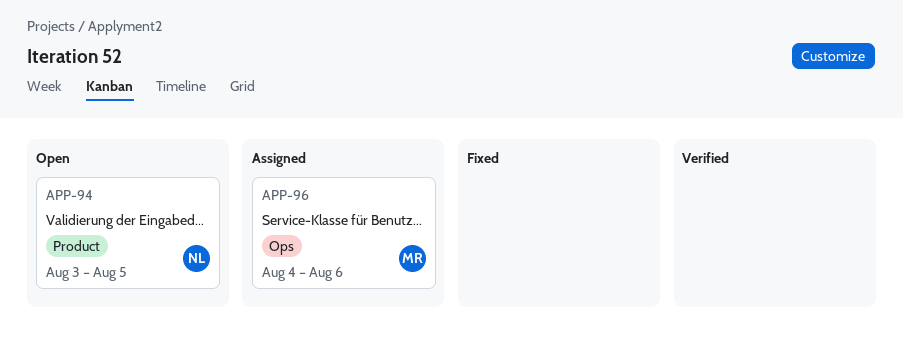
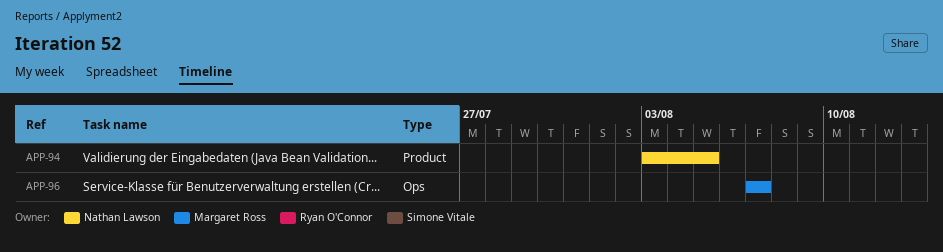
APP-96, start: Aug 4 -> Aug 7
APP-96, due: Aug 6 -> Aug 7

